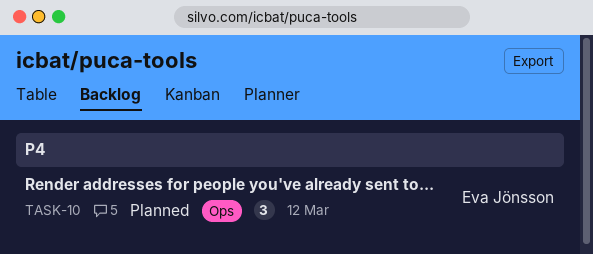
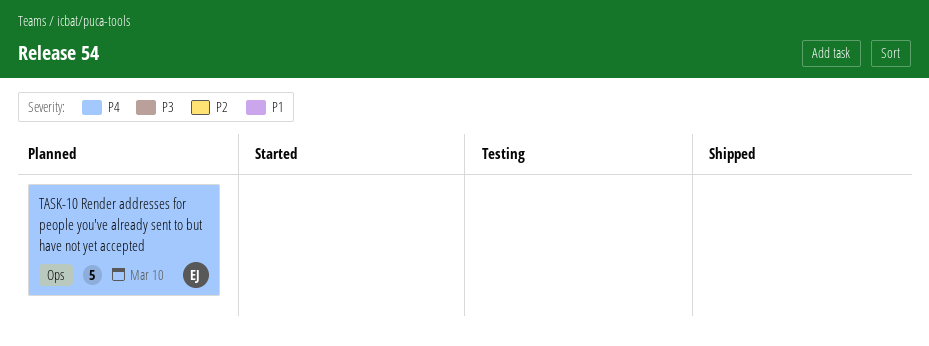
TASK-10, estimate: 3 -> 5
TASK-10, due: Mar 12 -> Mar 10

